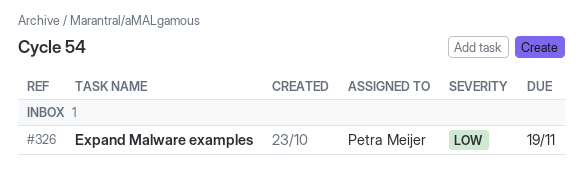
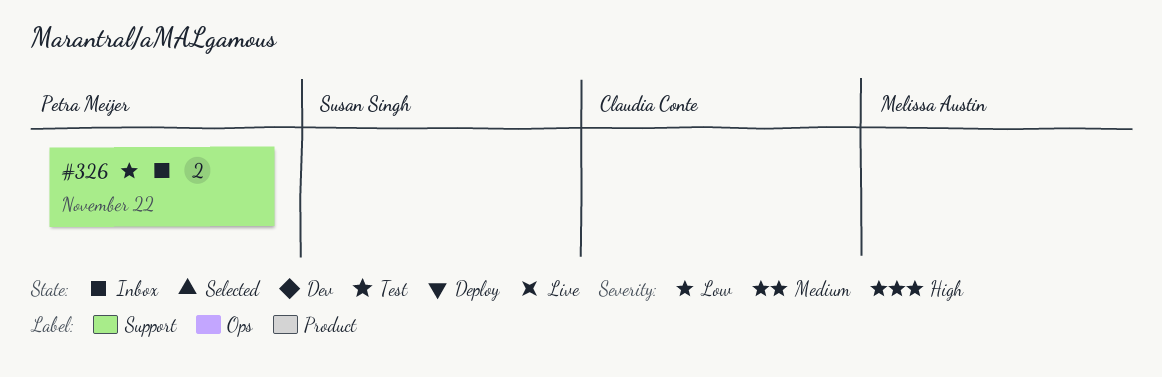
#326, due: Nov 19 -> Nov 22

